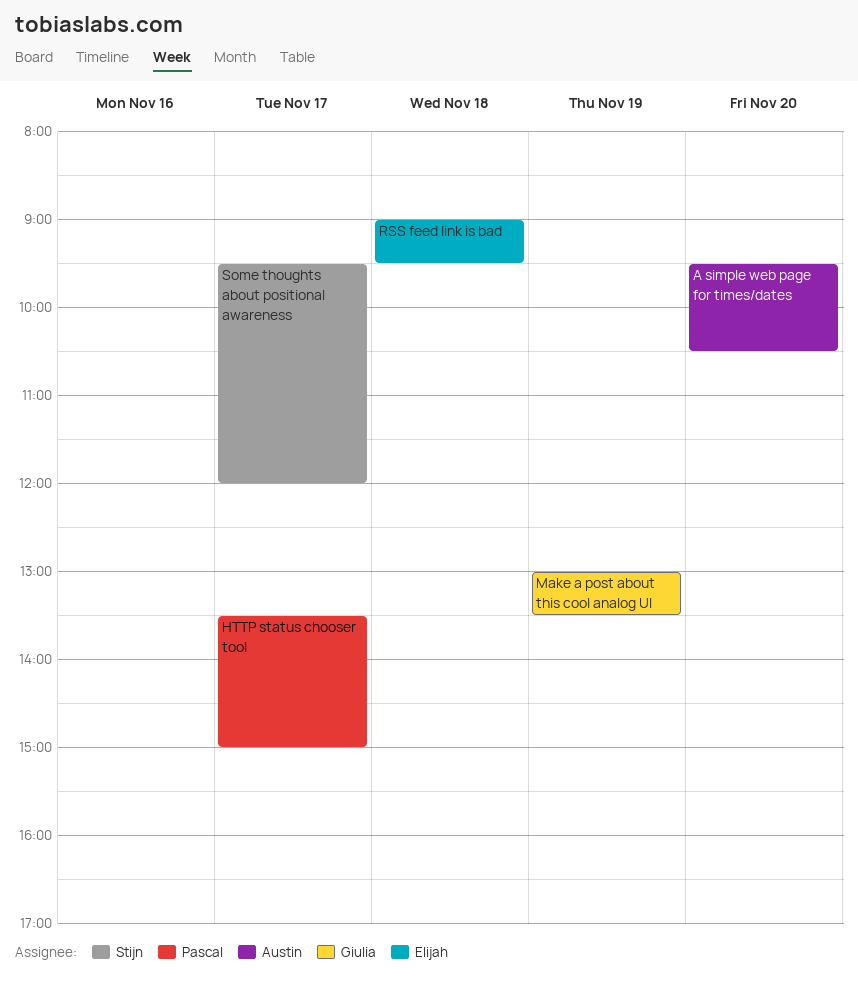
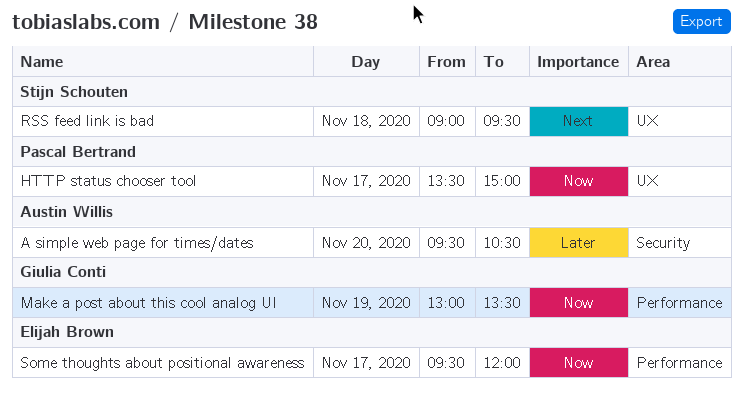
RSS feed link is bad, owner: Elijah Brown -> Stijn Schouten
Some thoughts about positional awareness, owner: Stijn Schouten -> Elijah Brown

